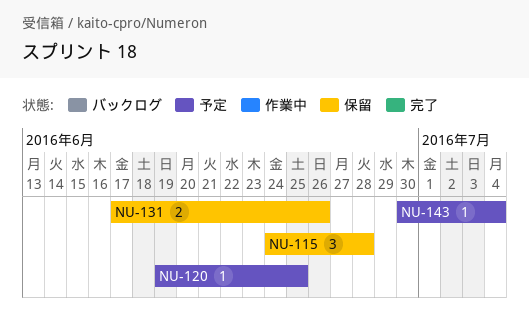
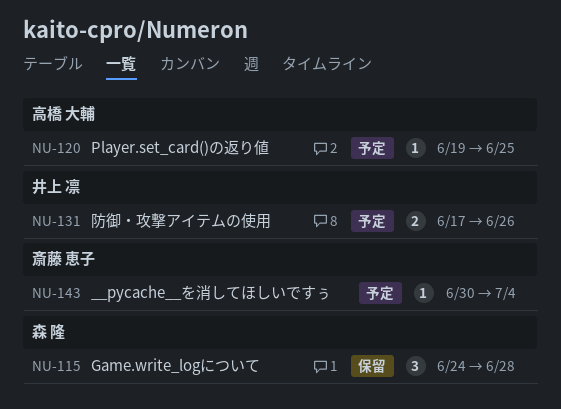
NU-131, status: 保留 -> 予定

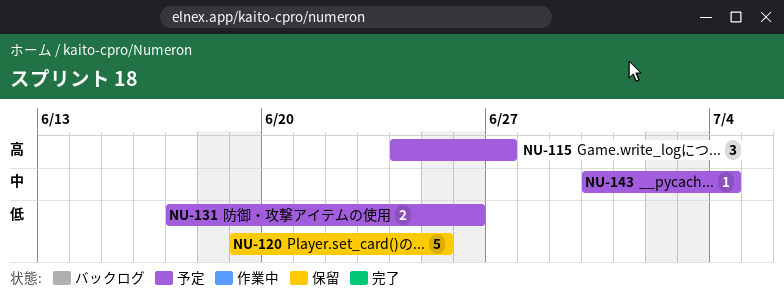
NU-115, status: 保留 -> 予定
NU-115, due: Jun 28 -> Jun 27
NU-120, status: 予定 -> 保留
NU-120, estimate: 1 -> 5

